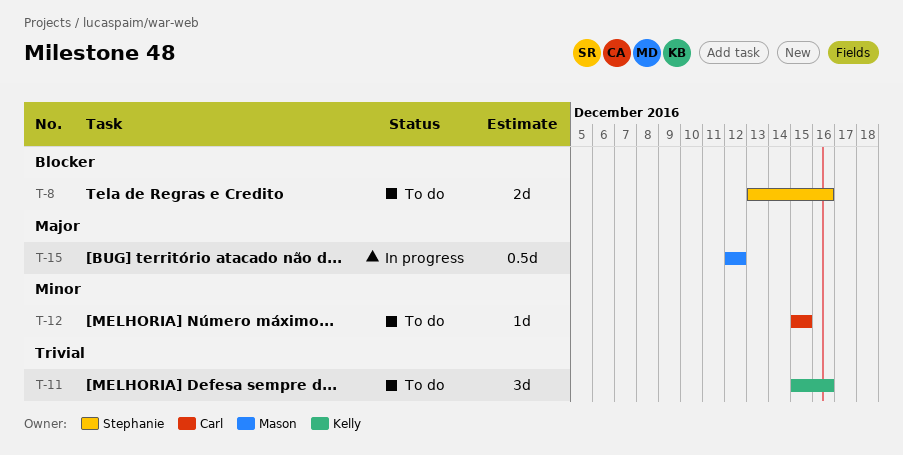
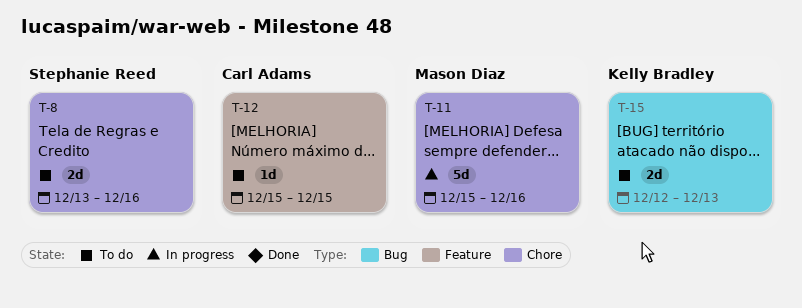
T-11, status: To do -> In progress
T-11, owner: Kelly Bradley -> Mason Diaz
T-11, estimate: 3d -> 5d
T-15, status: In progress -> To do
T-15, owner: Mason Diaz -> Kelly Bradley
T-15, estimate: 0.5d -> 2d
T-15, due: Dec 12 -> Dec 13

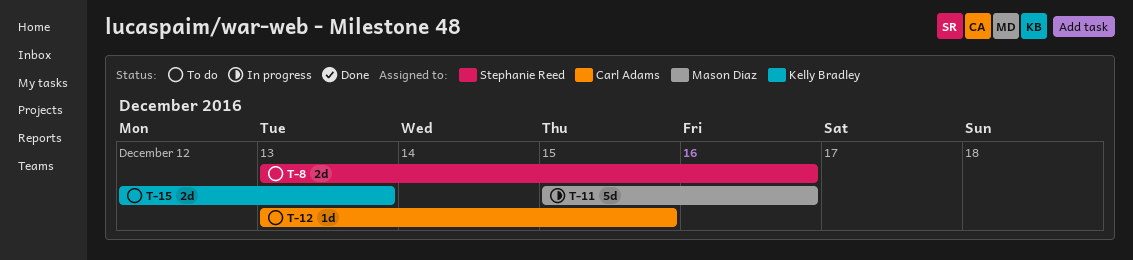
T-12, start: Dec 15 -> Dec 13

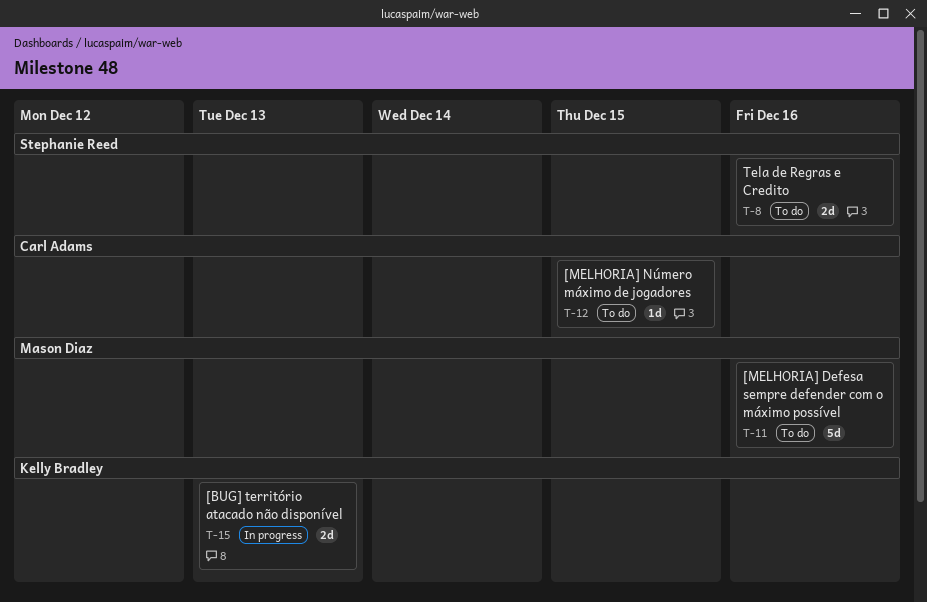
T-11, status: In progress -> To do
T-15, status: To do -> In progress

